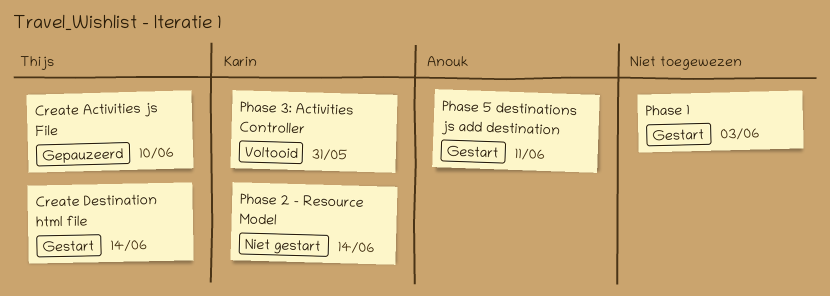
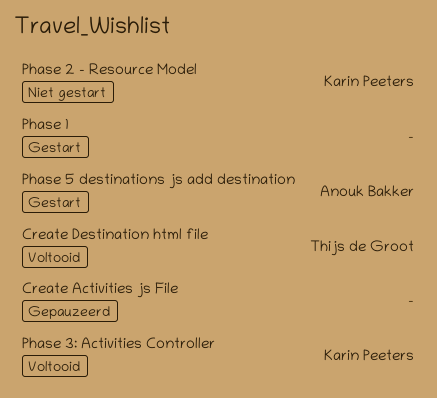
Create Activities js File, owner: Thijs de Groot -> none
Create Destination html file, status: Gestart -> Voltooid

